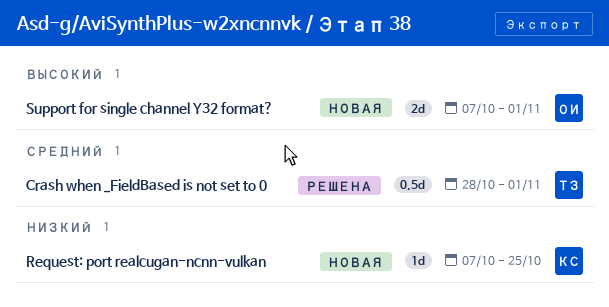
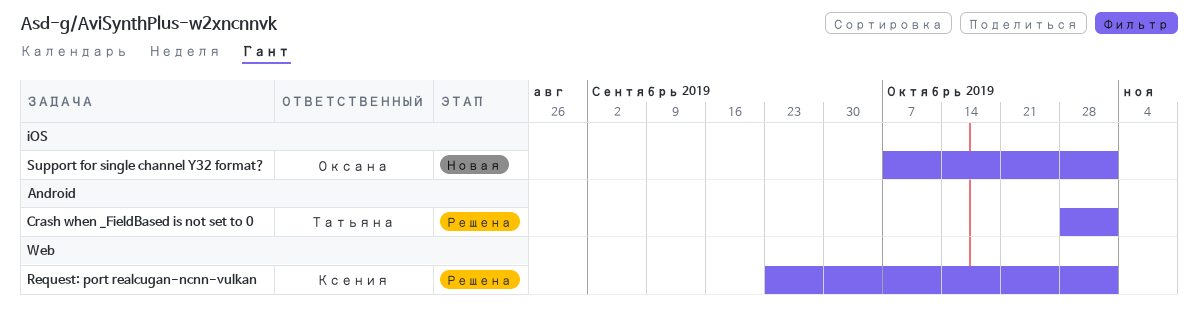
Request: port realcugan-ncnn-vulkan, status: Новая -> Решена
Request: port realcugan-ncnn-vulkan, start: Oct 7 -> Sep 23
Request: port realcugan-ncnn-vulkan, due: Oct 25 -> Nov 1

